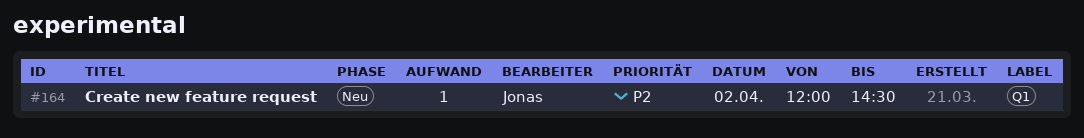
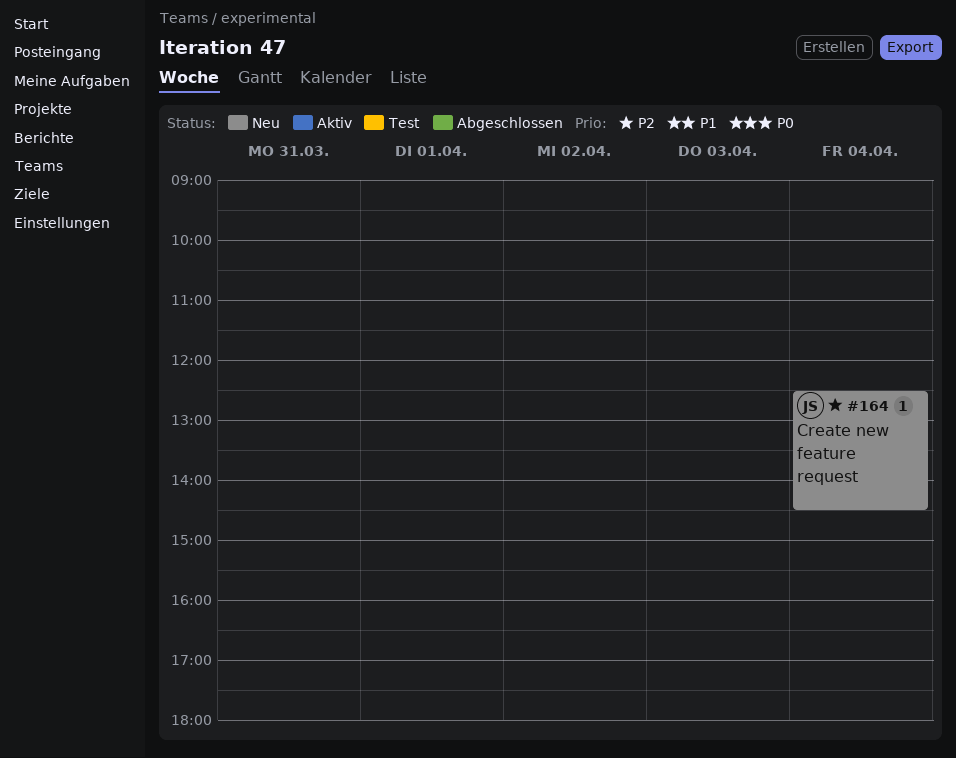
#164, day: Apr 2 -> Apr 4
#164, begins: 12:00 -> 12:30

